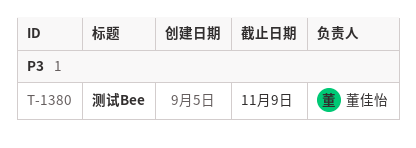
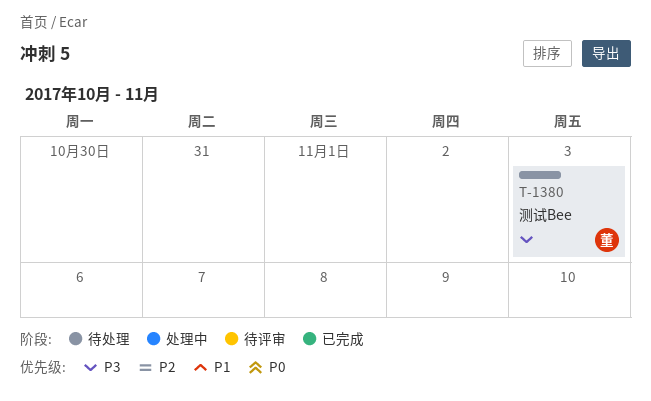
T-1380, due: Nov 9 -> Nov 3

